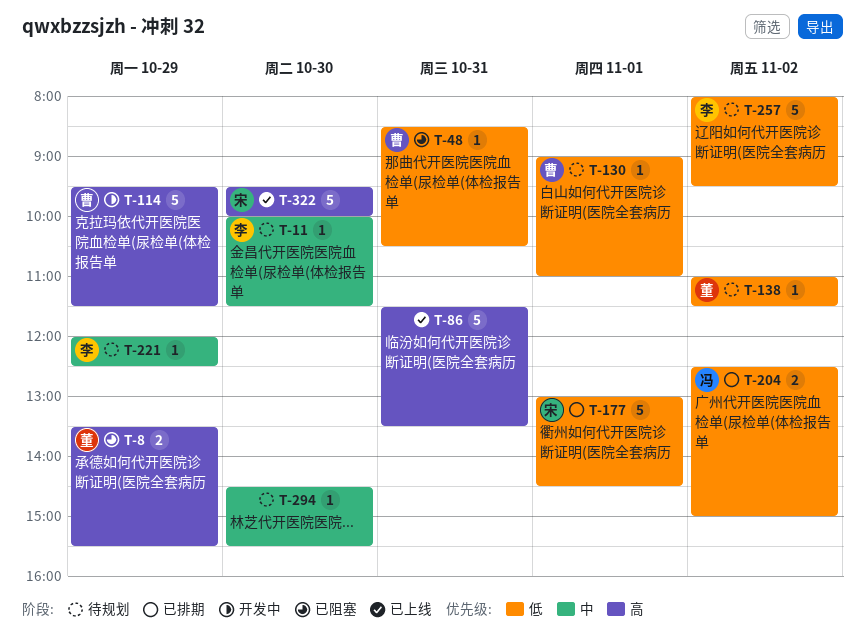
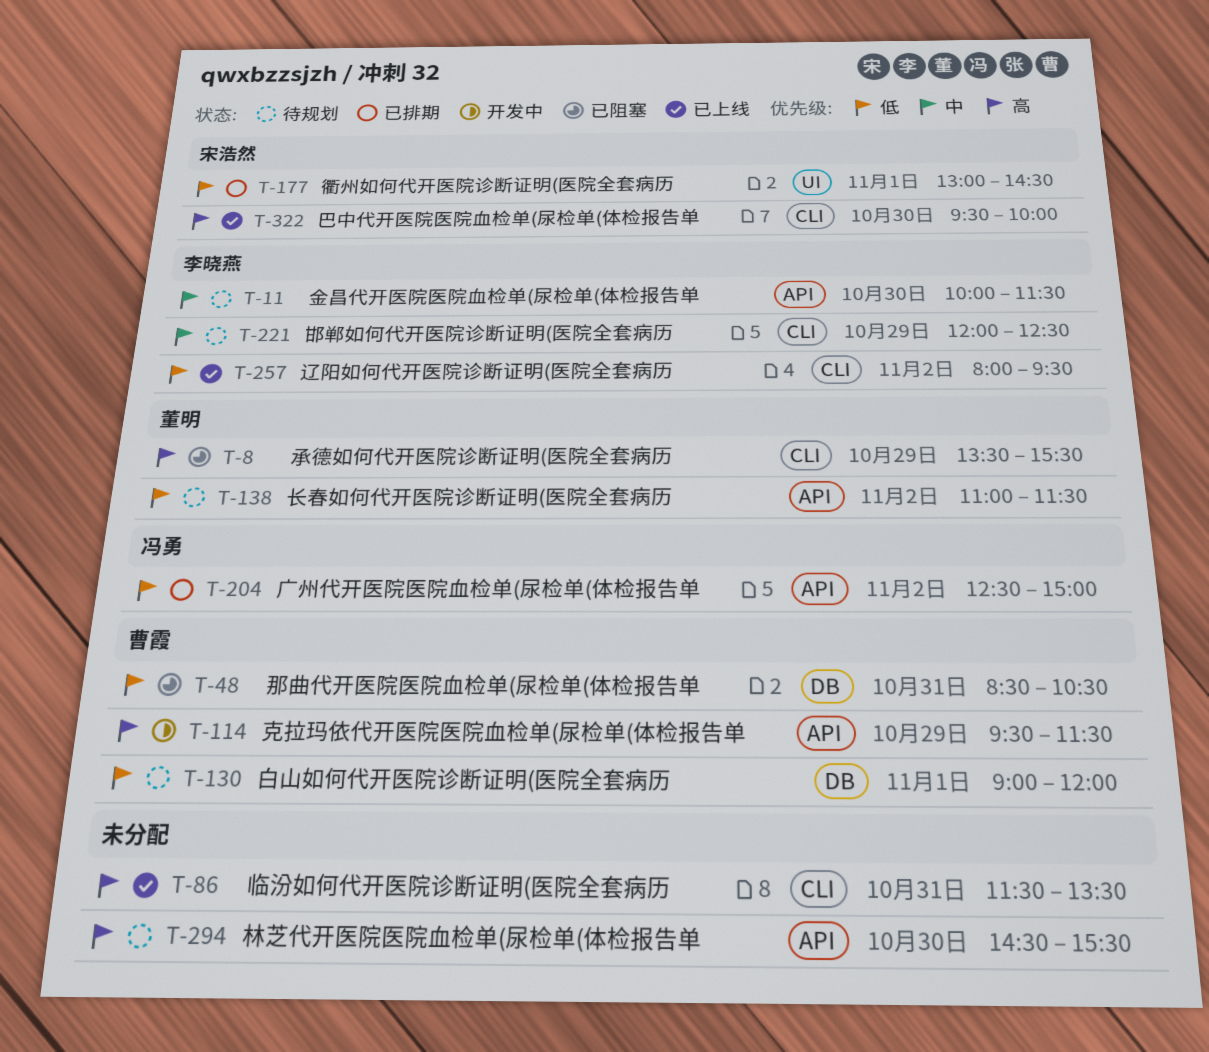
T-130, ends: 11:00 -> 12:00
T-257, status: 待规划 -> 已上线
T-294, priority: 中 -> 高

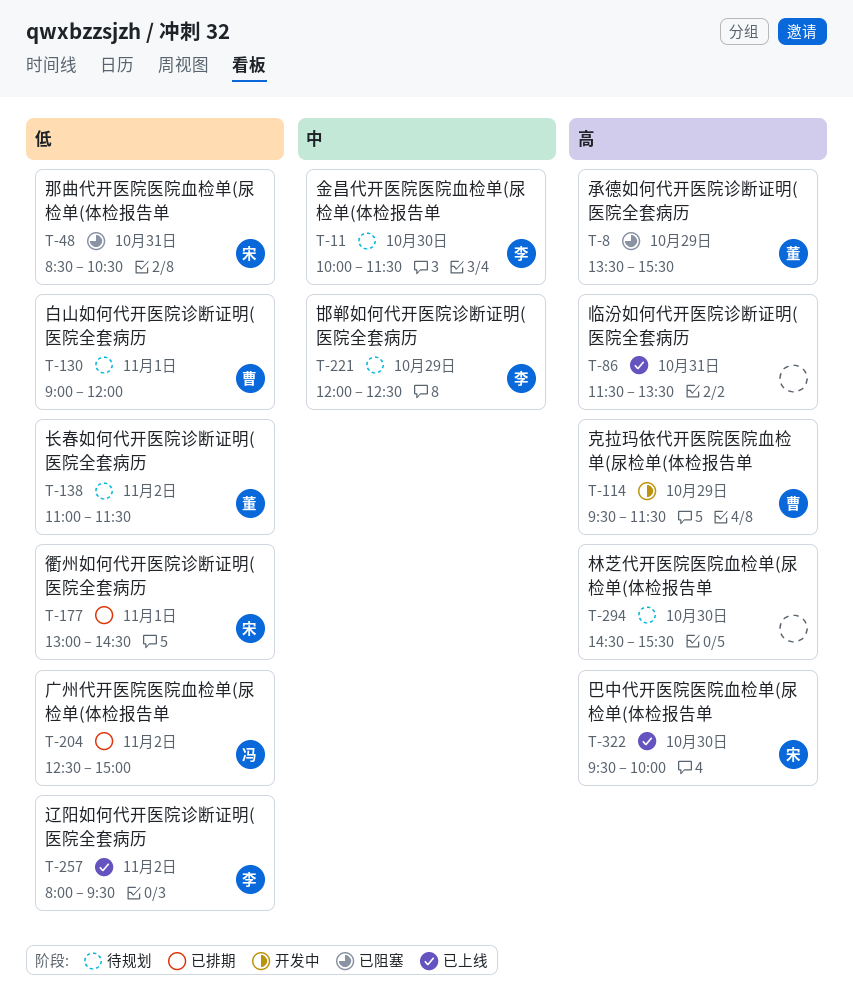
T-48, owner: 曹霞 -> 宋浩然

